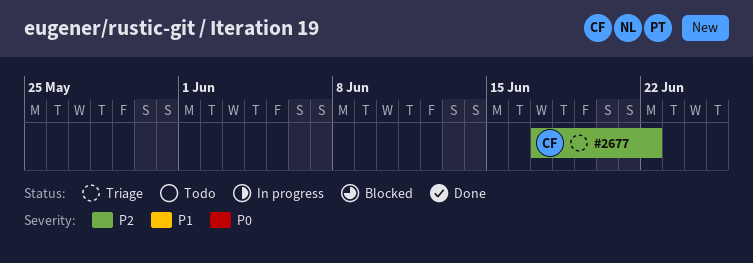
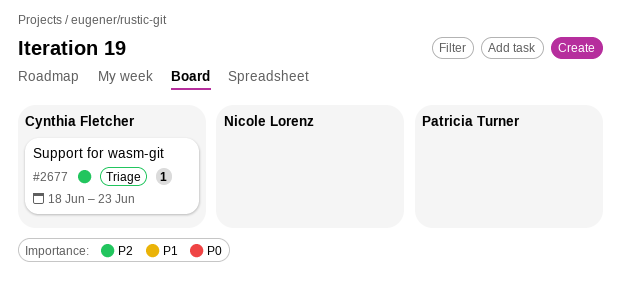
#2677, start: Jun 17 -> Jun 18
#2677, due: Jun 22 -> Jun 23

